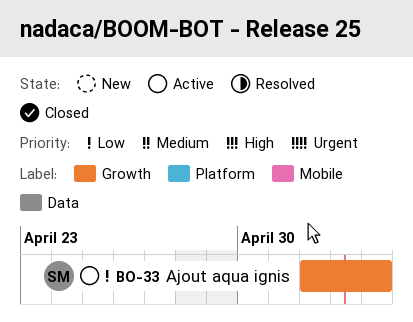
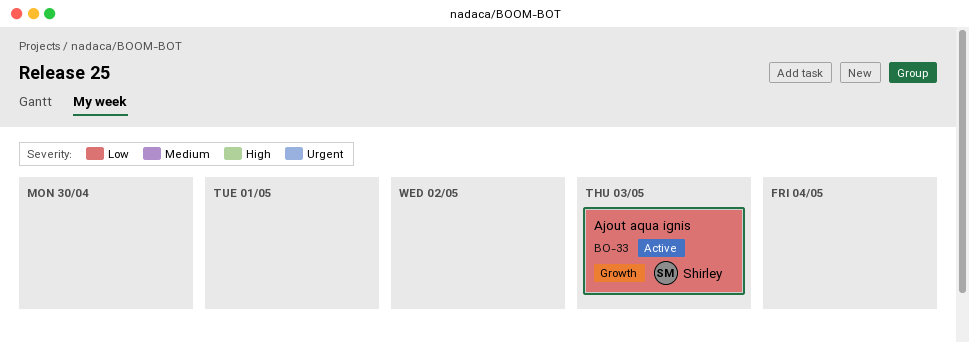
BO-33, due: May 4 -> May 3

